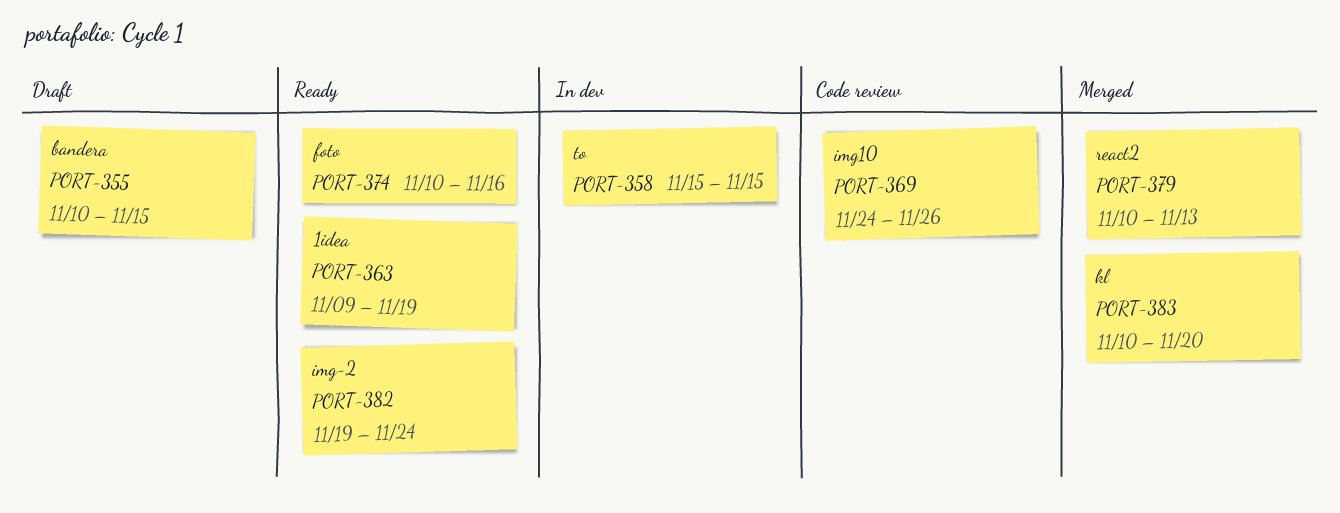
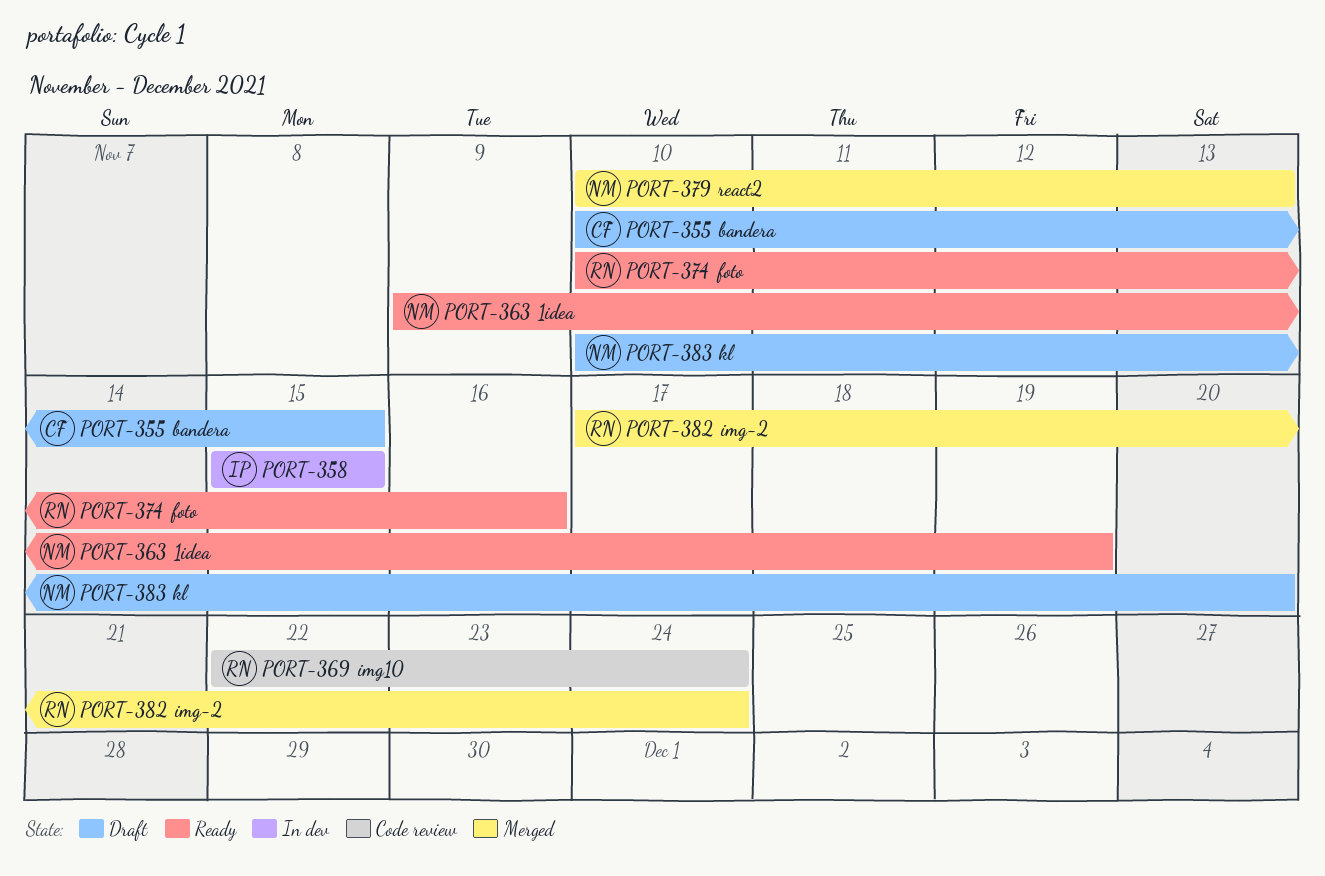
PORT-369, start: Nov 24 -> Nov 22
PORT-369, due: Nov 26 -> Nov 24
PORT-382, status: Ready -> Merged
PORT-382, start: Nov 19 -> Nov 17
PORT-383, status: Merged -> Draft

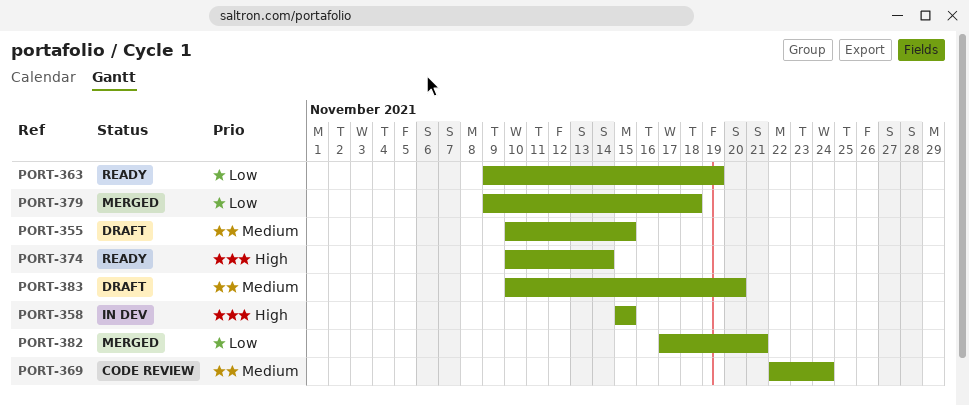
PORT-374, due: Nov 16 -> Nov 14
PORT-379, start: Nov 10 -> Nov 9
PORT-379, due: Nov 13 -> Nov 18
PORT-382, due: Nov 24 -> Nov 21

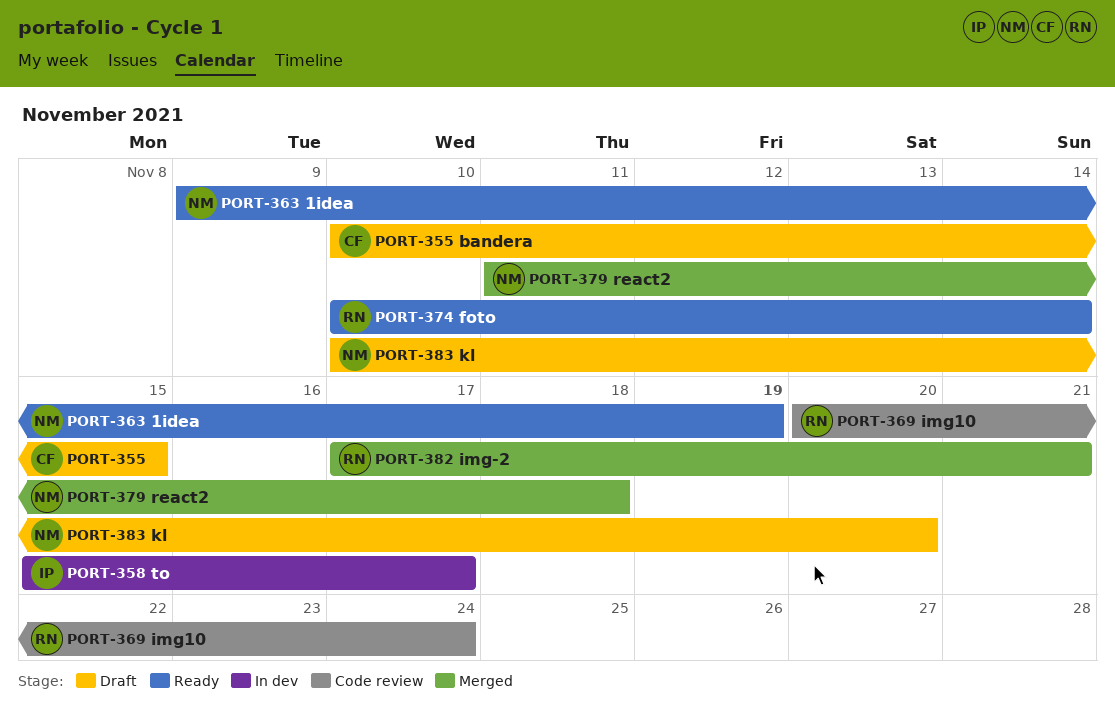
PORT-358, due: Nov 15 -> Nov 17
PORT-369, start: Nov 22 -> Nov 20
PORT-379, start: Nov 9 -> Nov 11

